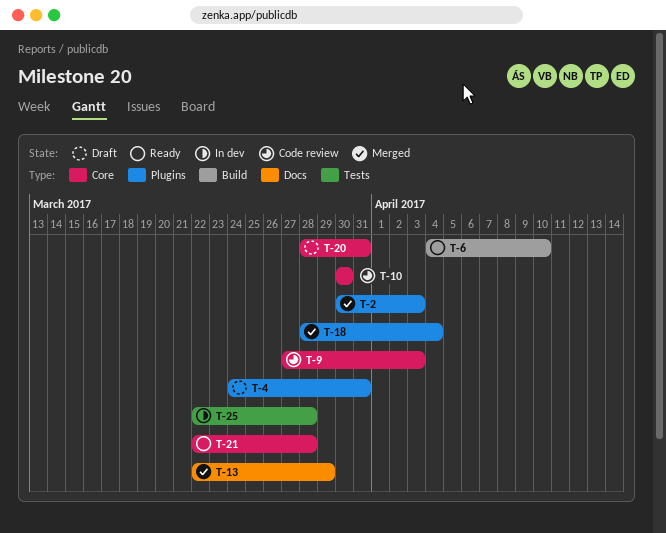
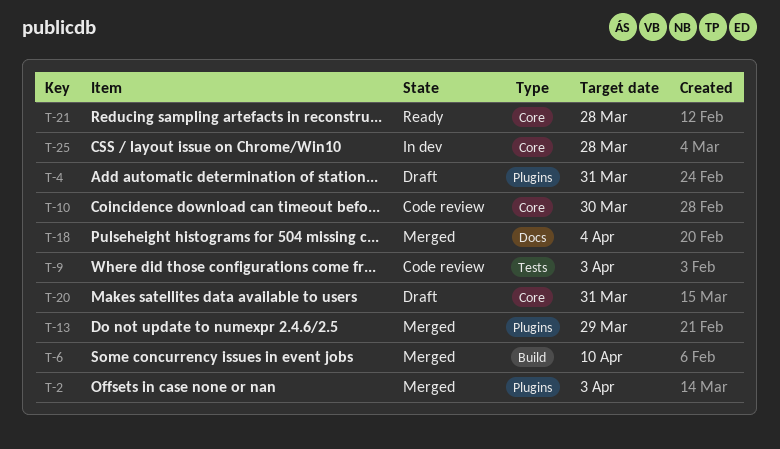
T-6, status: Ready -> Merged
T-9, label: Core -> Tests
T-13, label: Docs -> Plugins
T-18, label: Plugins -> Docs
T-25, label: Tests -> Core

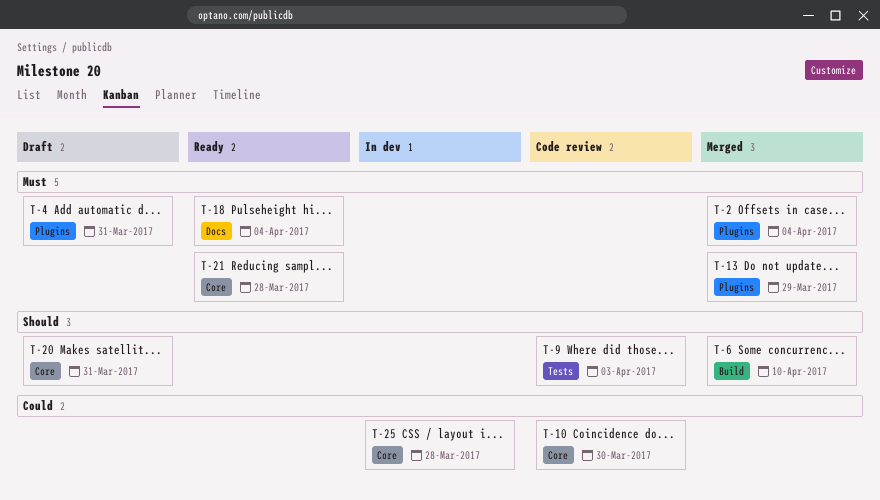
T-2, due: Apr 3 -> Apr 4
T-18, status: Merged -> Ready

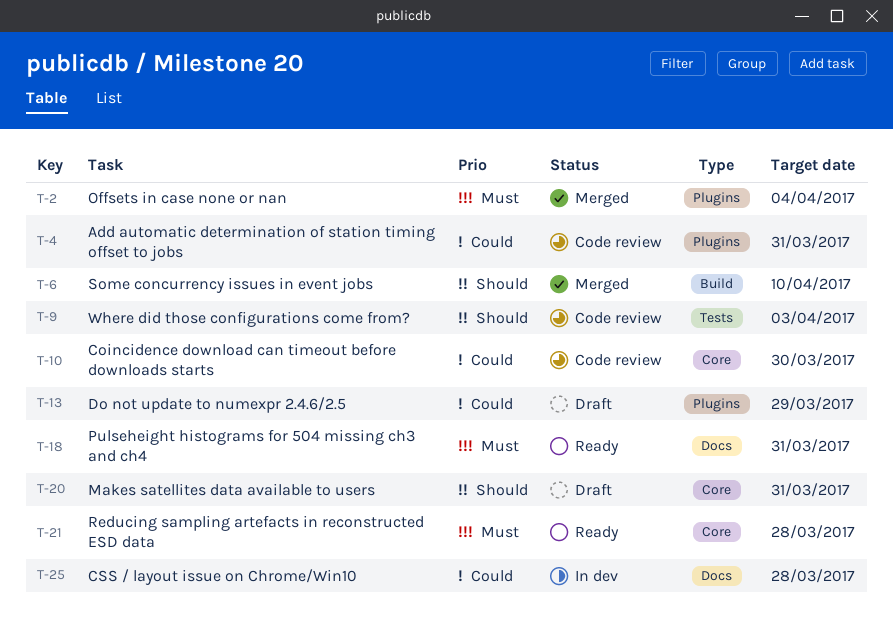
T-4, status: Draft -> Code review
T-4, priority: Must -> Could
T-13, status: Merged -> Draft
T-13, priority: Must -> Could
T-18, due: Apr 4 -> Mar 31
T-25, label: Core -> Docs

